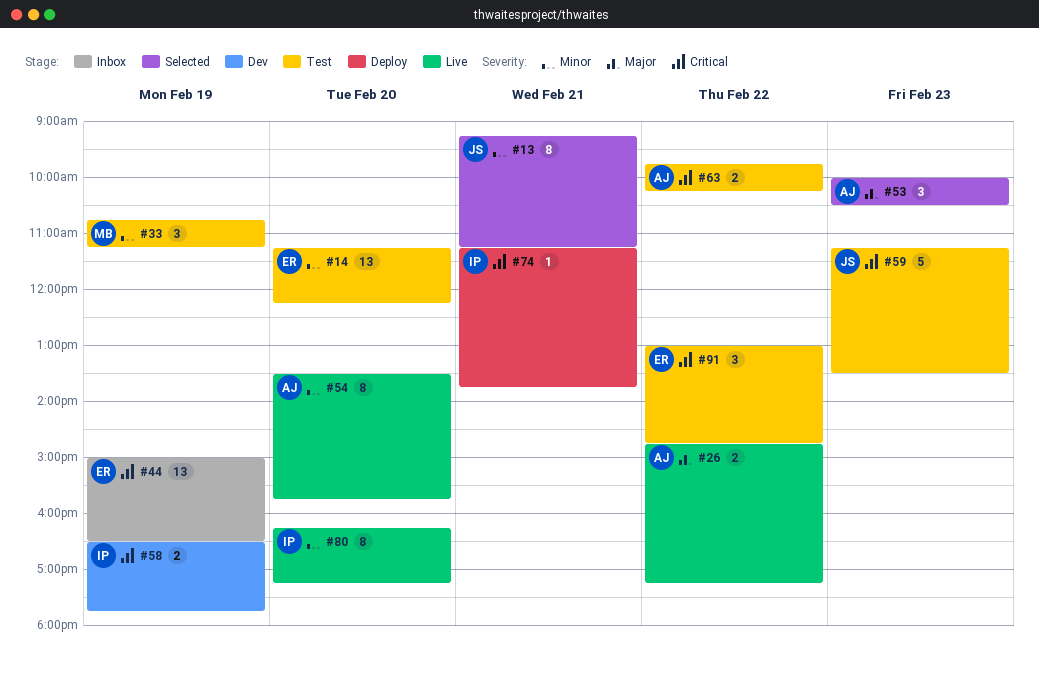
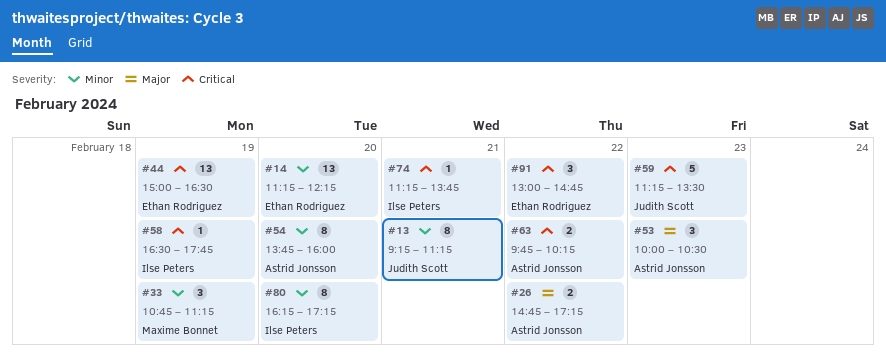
#54, begins: 13:30 -> 13:45
#54, ends: 15:45 -> 16:00
#58, estimate: 2 -> 1

